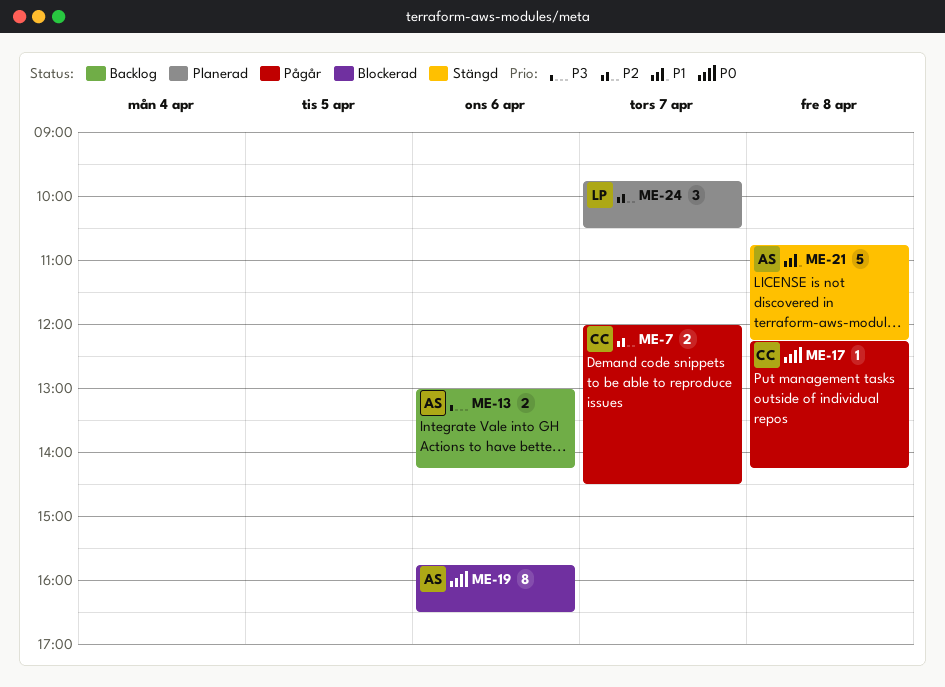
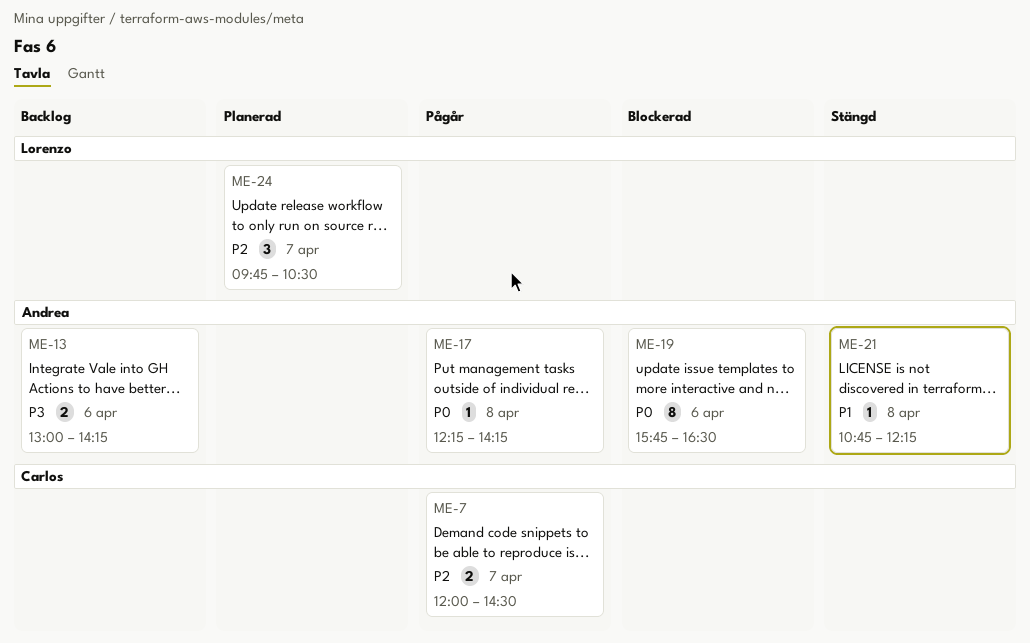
ME-17, owner: Carlos -> Andrea
ME-21, estimate: 5 -> 1

